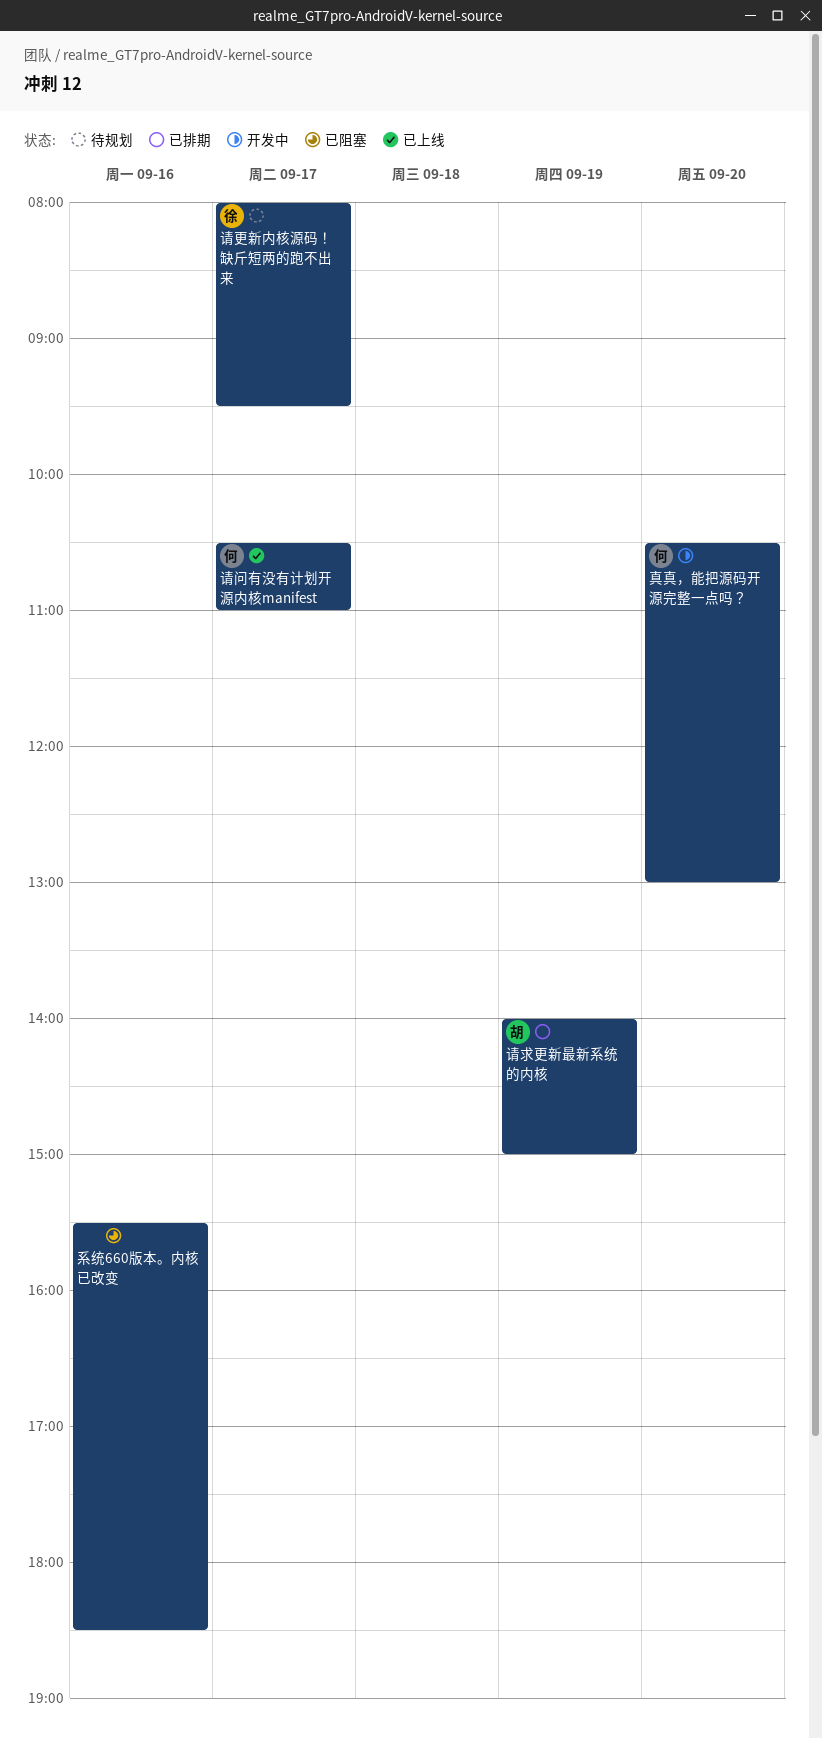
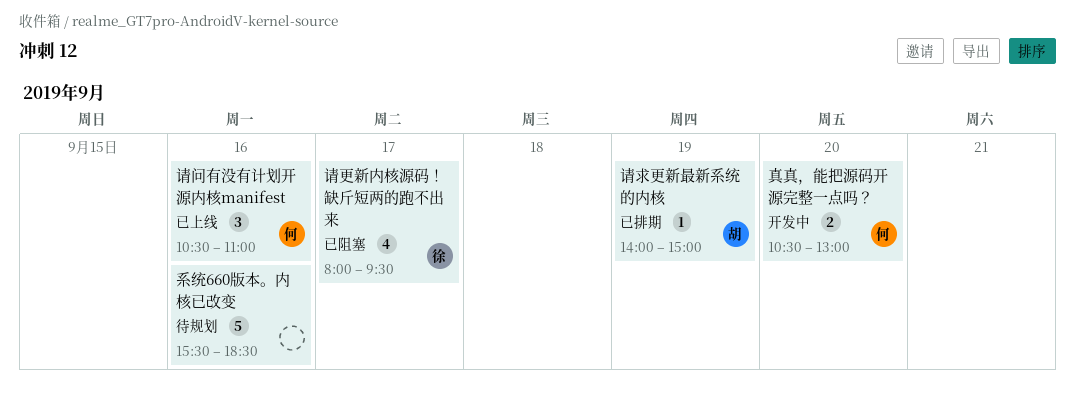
系统660版本。内核已改变, status: 已阻塞 -> 待规划
请更新内核源码！缺斤短两的跑不出来, status: 待规划 -> 已阻塞
请问有没有计划开源内核manifest, day: Sep 17 -> Sep 16

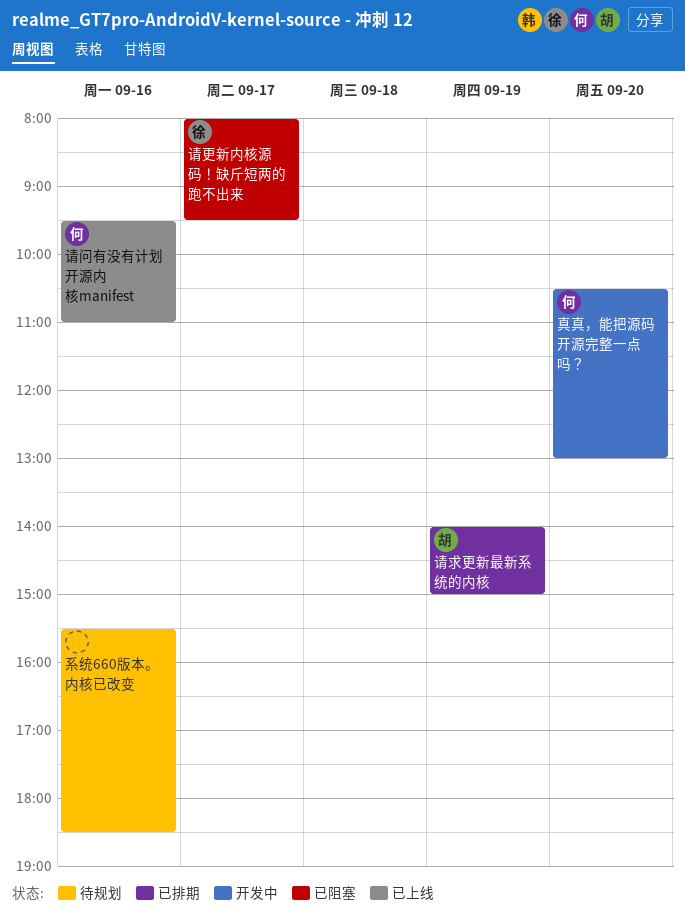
请问有没有计划开源内核manifest, begins: 10:30 -> 09:30

